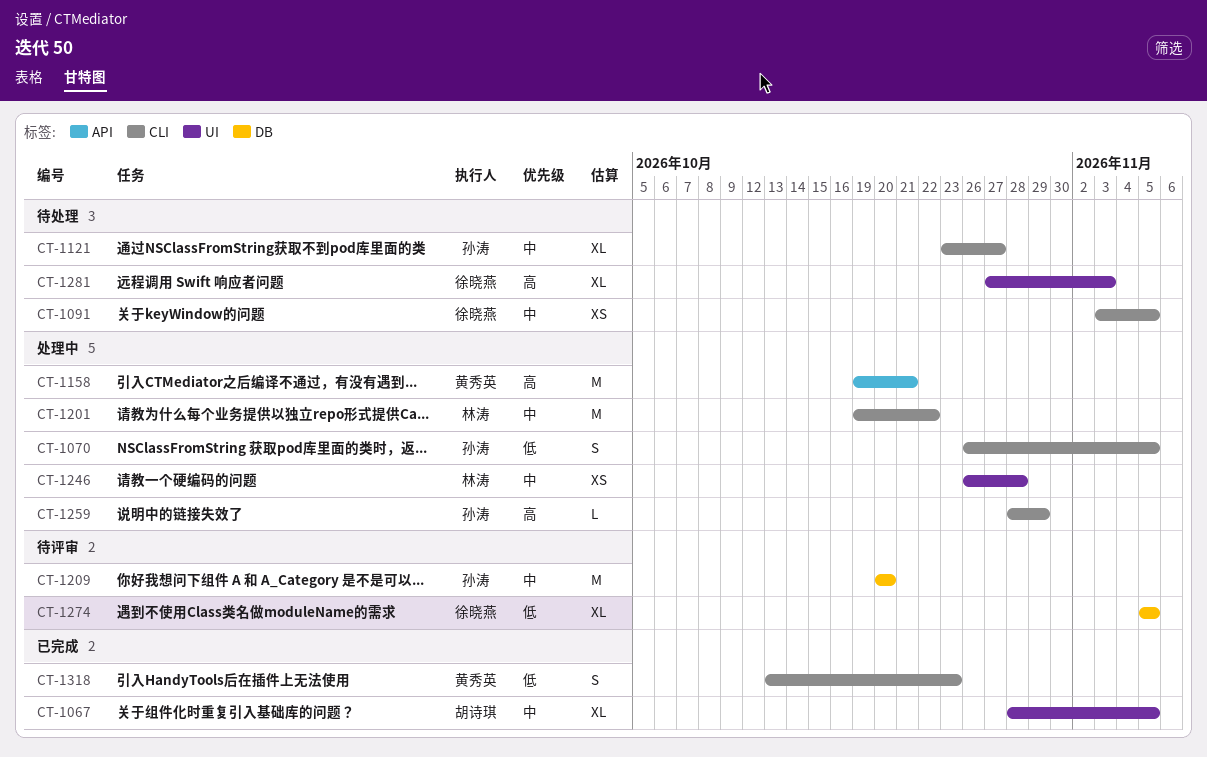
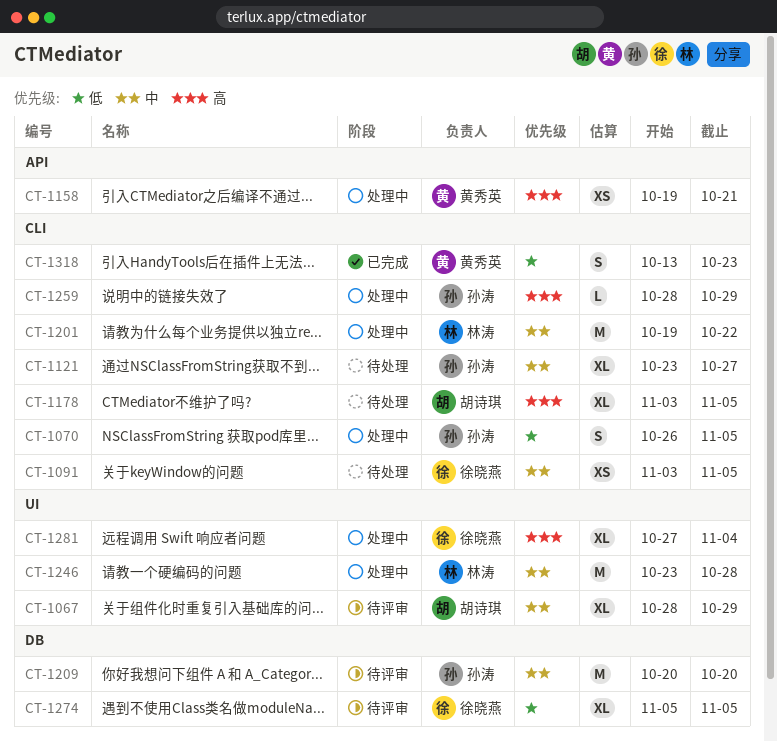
CT-1067, status: 已完成 -> 待评审
CT-1067, due: Nov 5 -> Oct 29
CT-1158, estimate: M -> XS
CT-1178: none -> present
CT-1246, estimate: XS -> M
CT-1246, start: Oct 26 -> Oct 23
CT-1281, status: 待处理 -> 处理中
CT-1281, due: Nov 3 -> Nov 4

